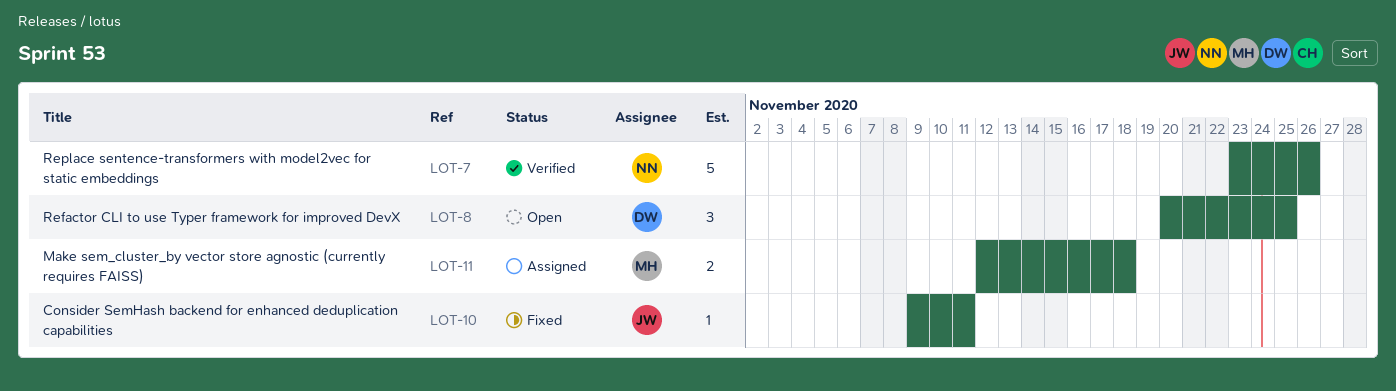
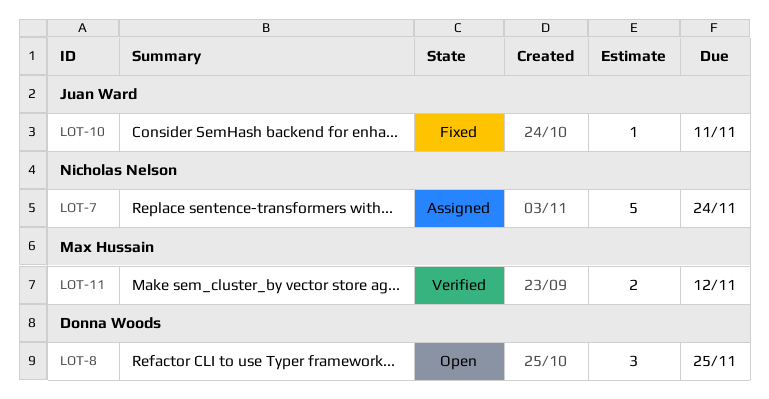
LOT-7, status: Verified -> Assigned
LOT-7, due: Nov 26 -> Nov 24
LOT-11, status: Assigned -> Verified
LOT-11, due: Nov 18 -> Nov 12

